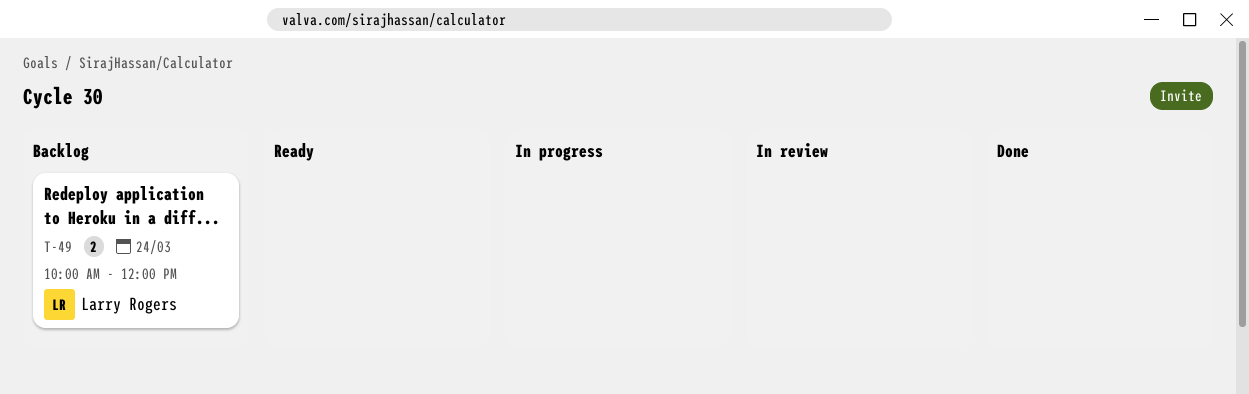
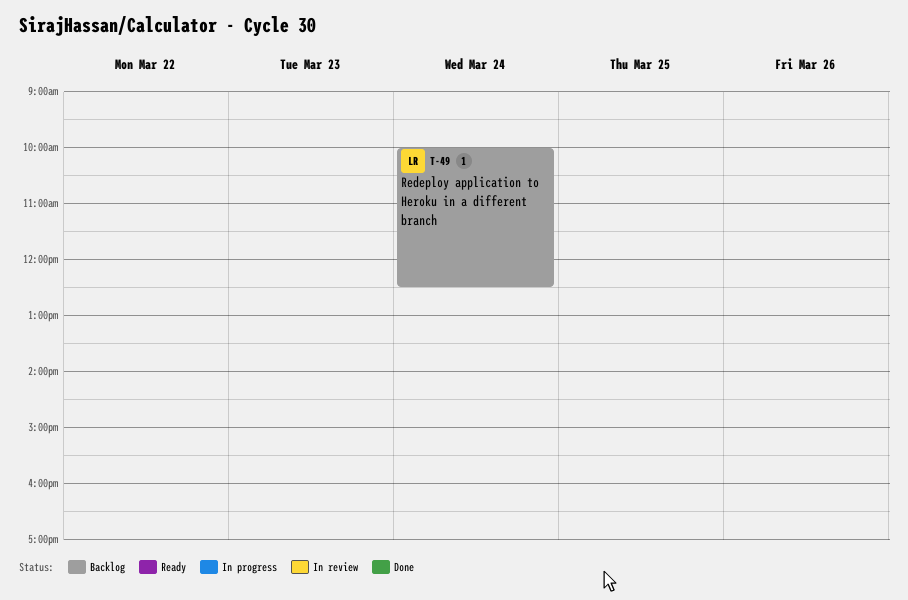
T-49, estimate: 2 -> 1
T-49, ends: 12:00 -> 12:30

